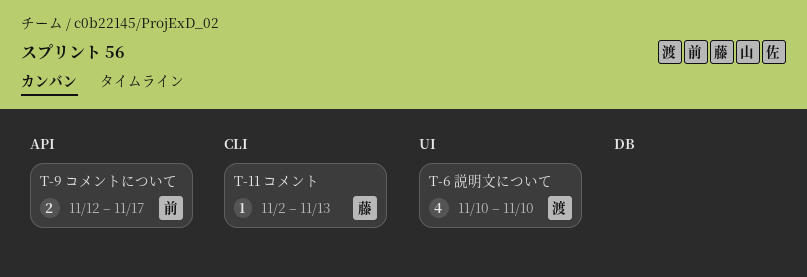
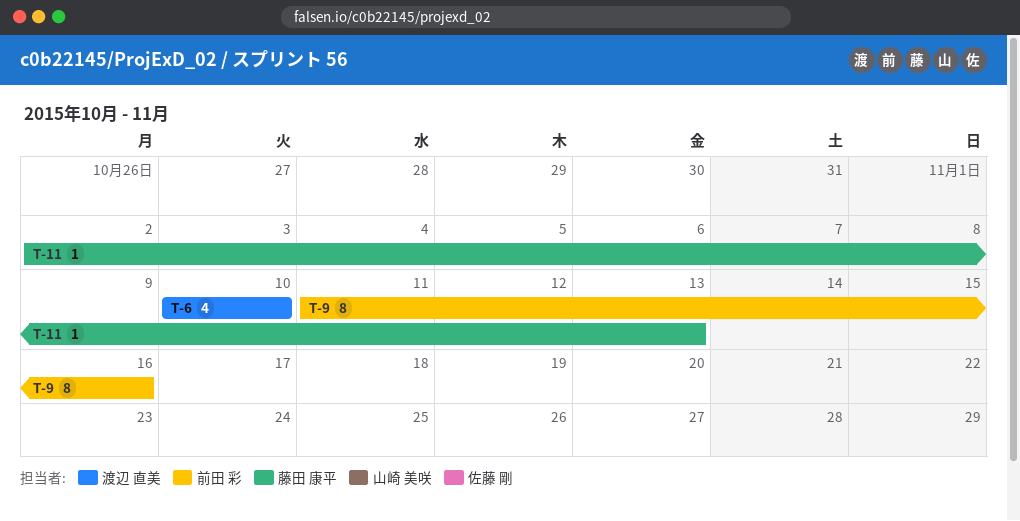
T-9, estimate: 2 -> 8
T-9, start: Nov 12 -> Nov 11
T-9, due: Nov 17 -> Nov 16

